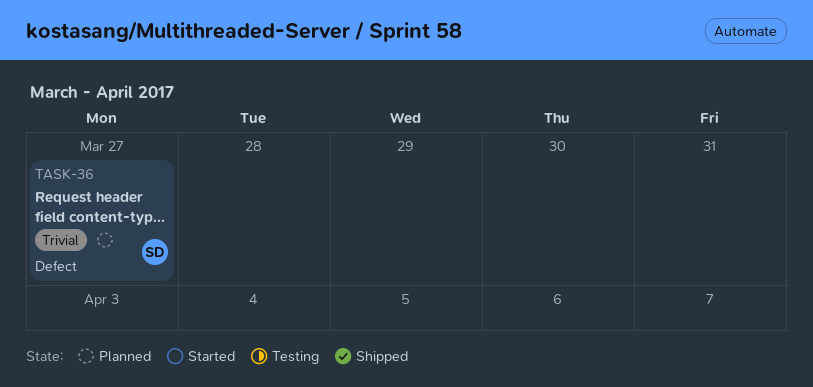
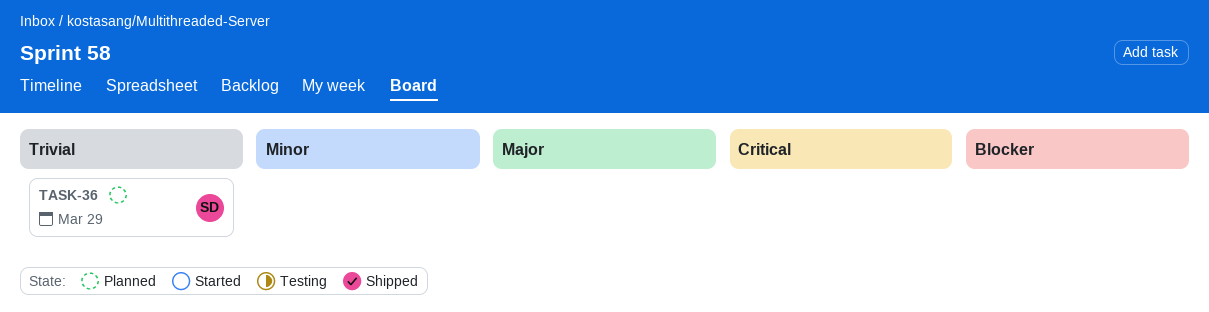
TASK-36, due: Mar 27 -> Mar 29

